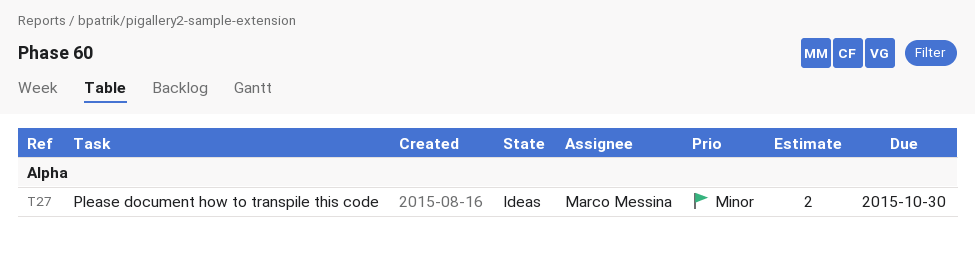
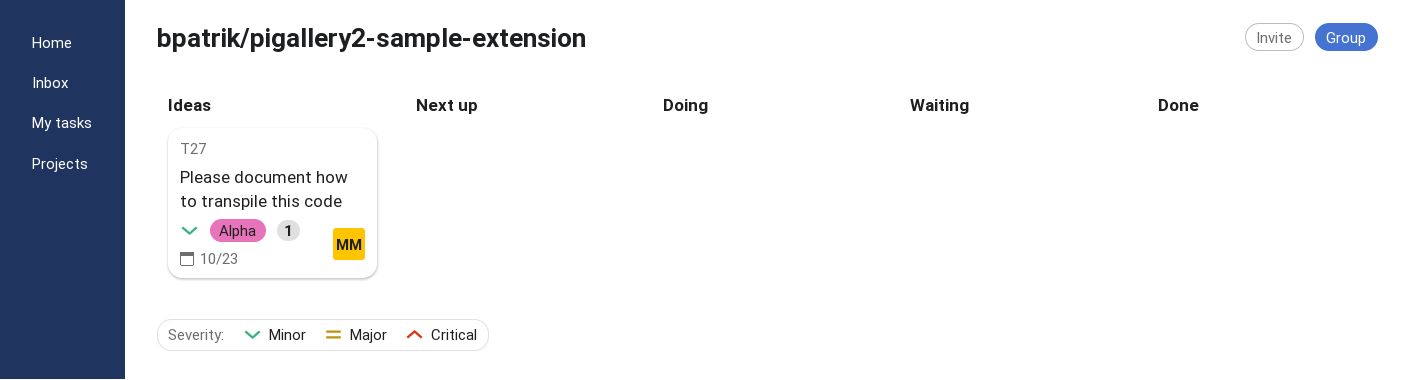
T27, estimate: 2 -> 1
T27, due: Oct 30 -> Oct 23

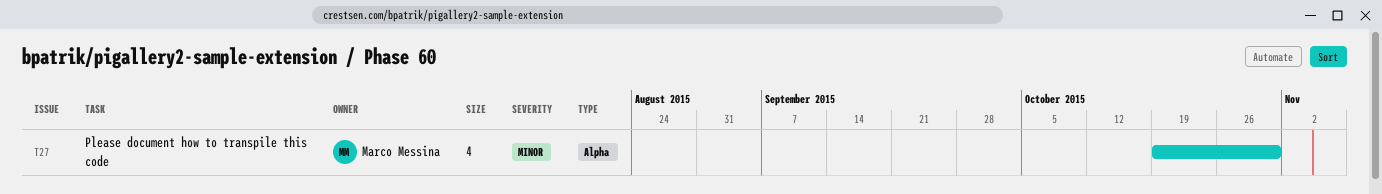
T27, estimate: 1 -> 4
T27, due: Oct 23 -> Oct 30

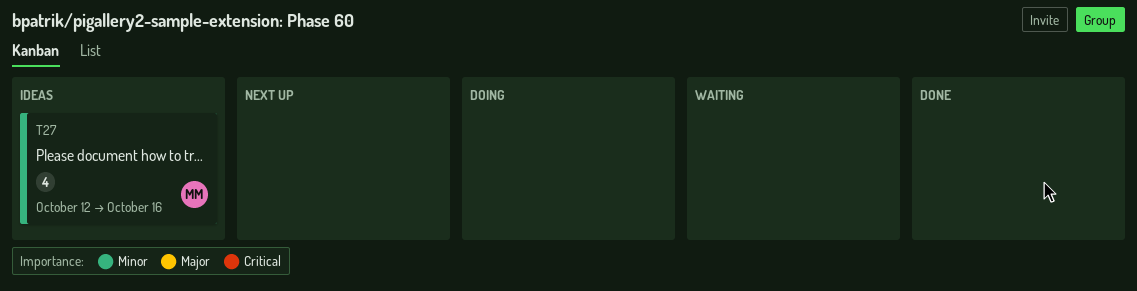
T27, start: Oct 19 -> Oct 12
T27, due: Oct 30 -> Oct 16

